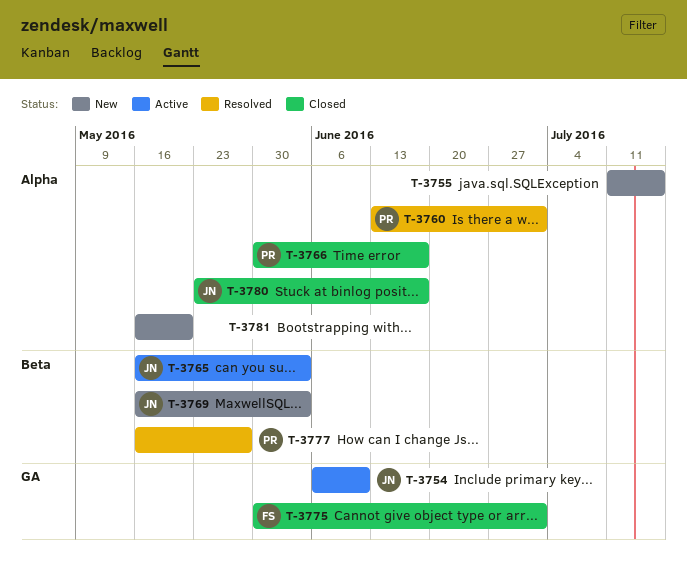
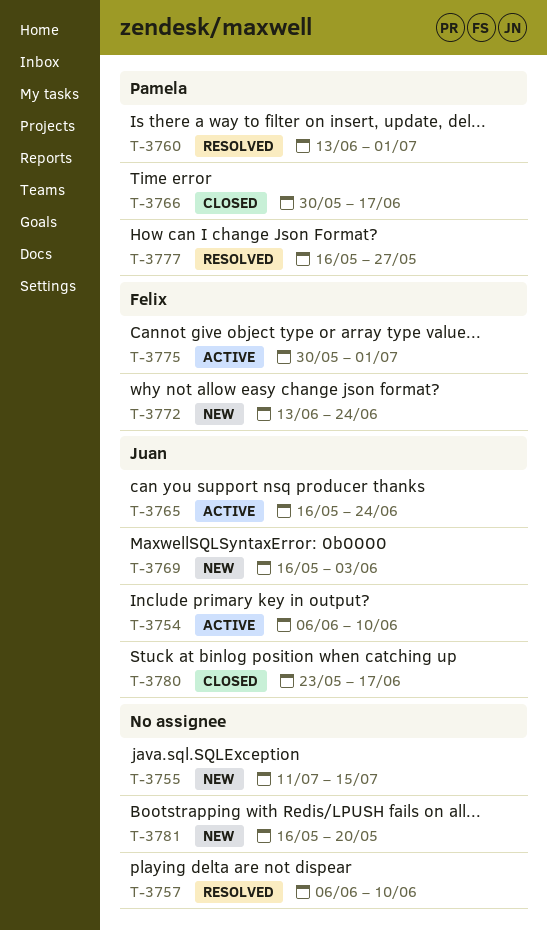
T-3757: none -> present
T-3765, due: Jun 3 -> Jun 24
T-3772: none -> present
T-3775, status: Closed -> Active

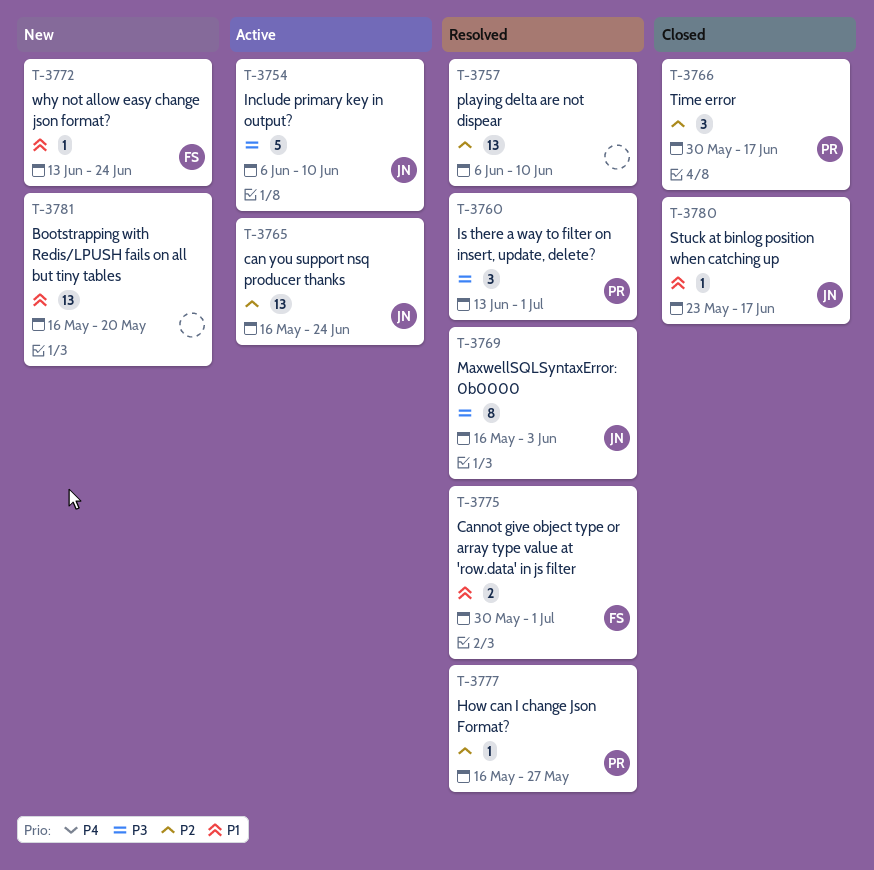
T-3755: present -> none
T-3769, status: New -> Resolved
T-3775, status: Active -> Resolved

